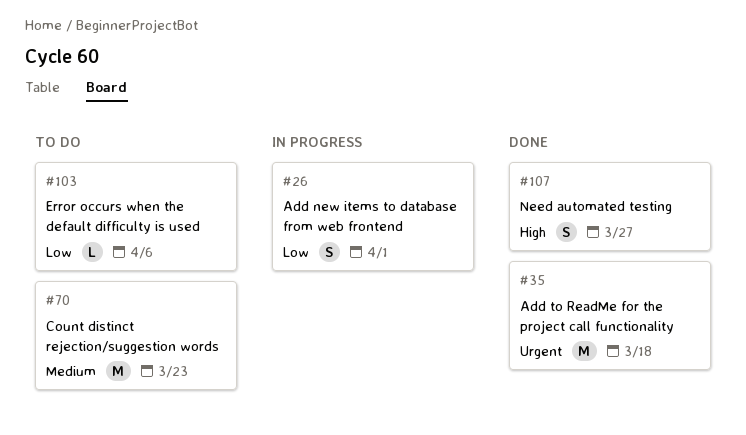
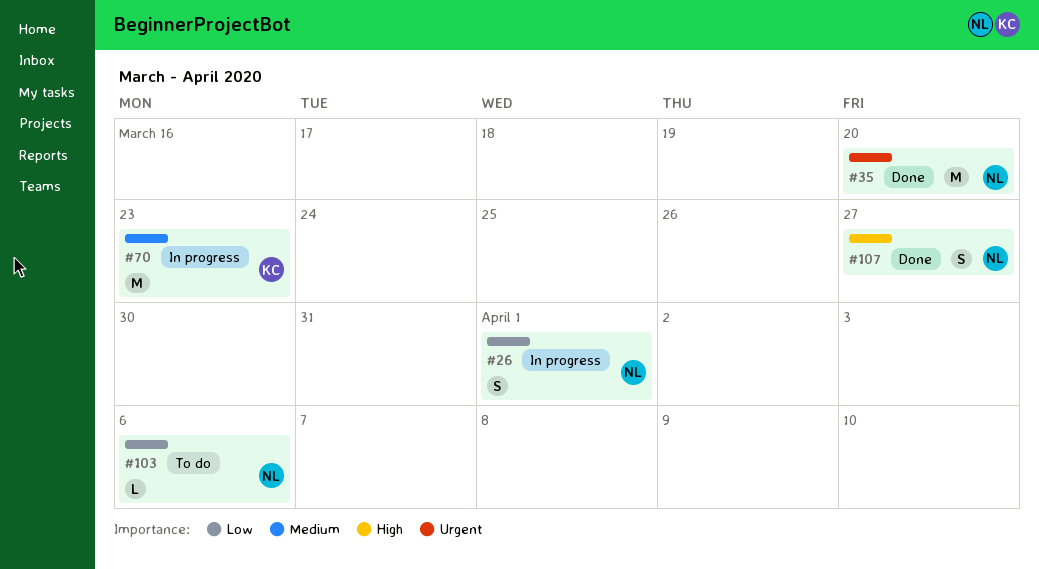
#35, due: Mar 18 -> Mar 20
#70, status: To do -> In progress

